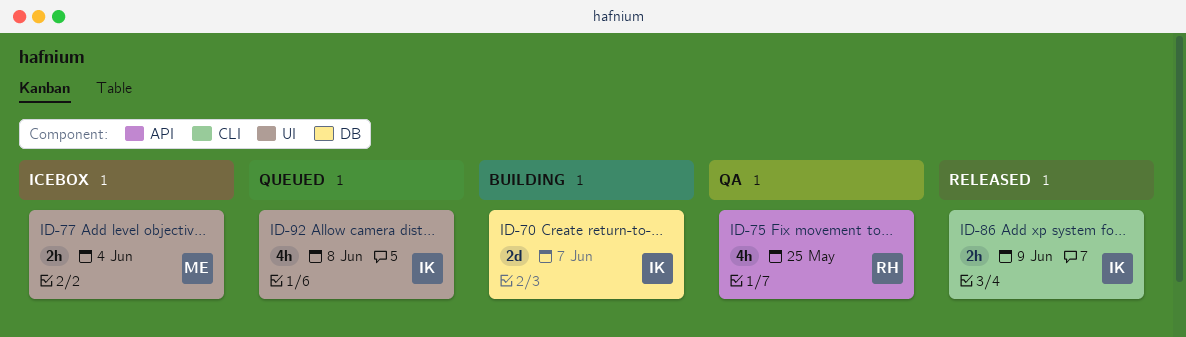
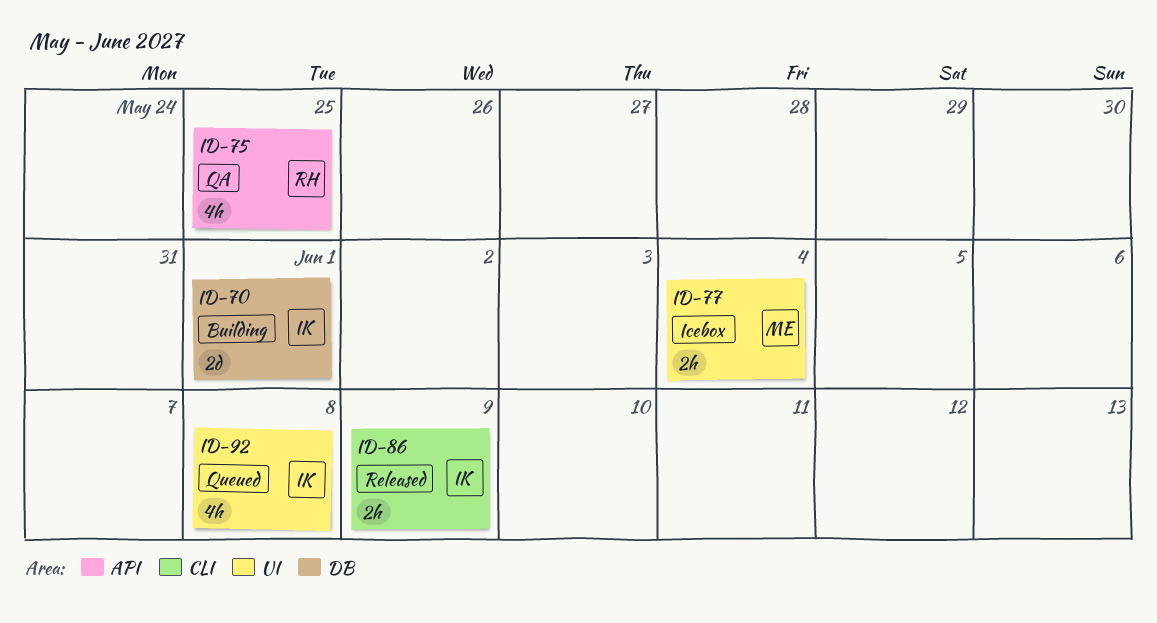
ID-70, due: Jun 7 -> Jun 1

